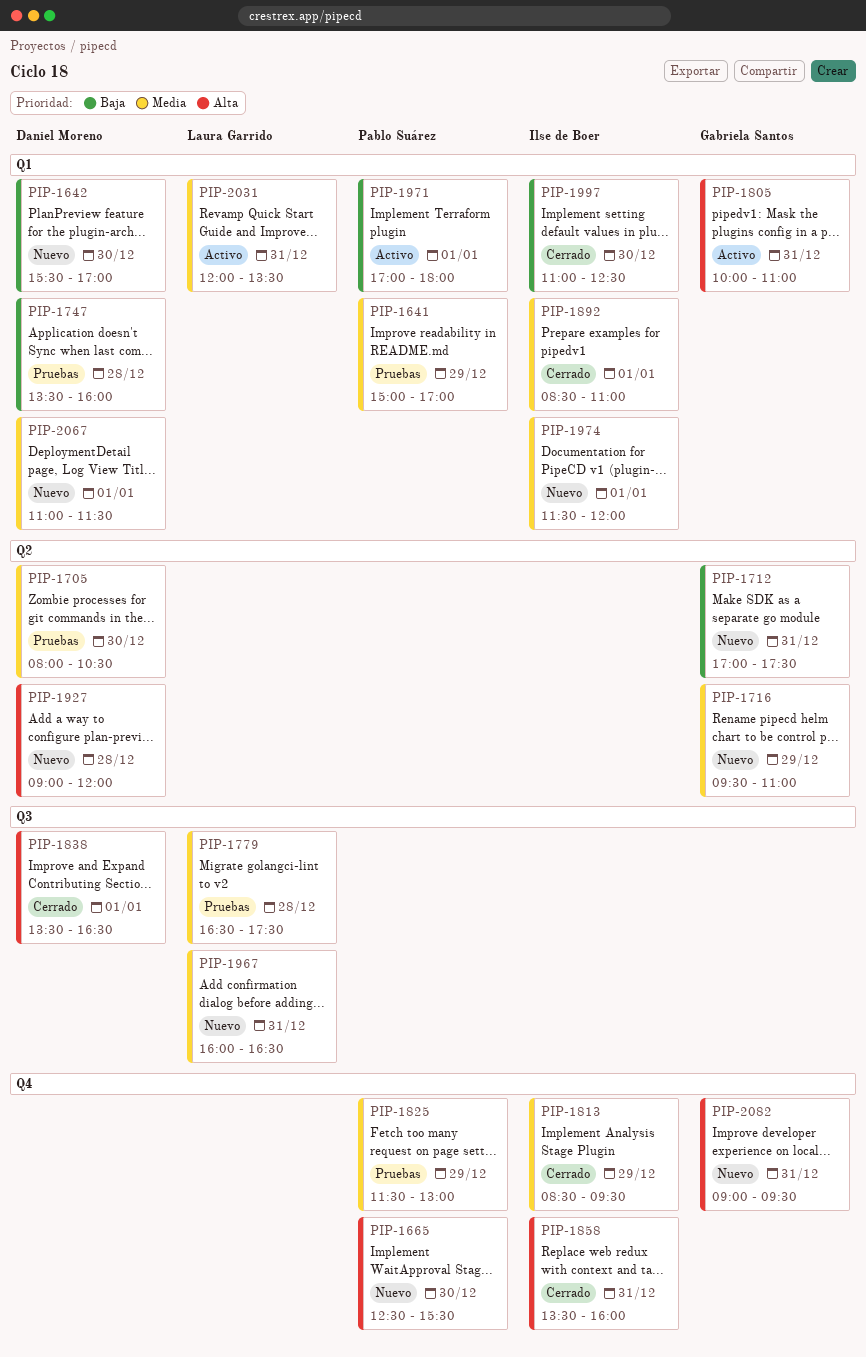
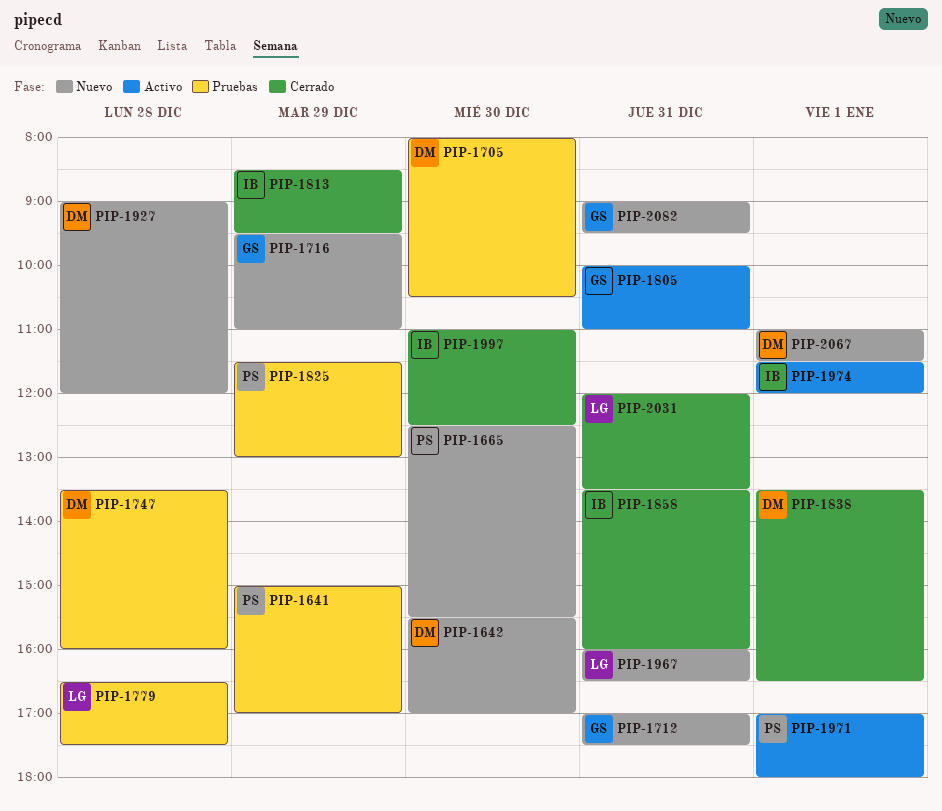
PIP-1892: present -> none
PIP-1974, status: Nuevo -> Activo
PIP-2031, status: Activo -> Cerrado

